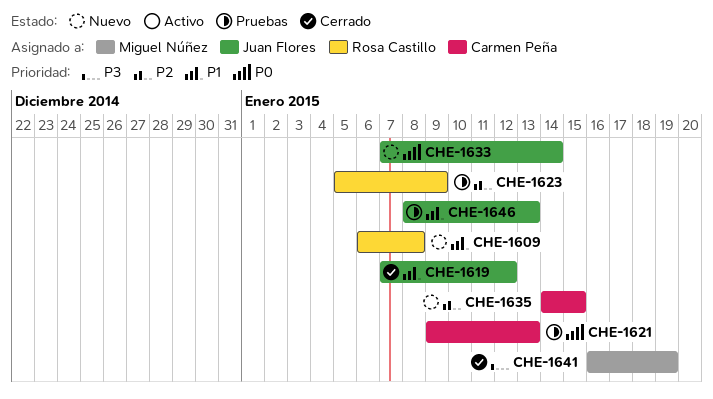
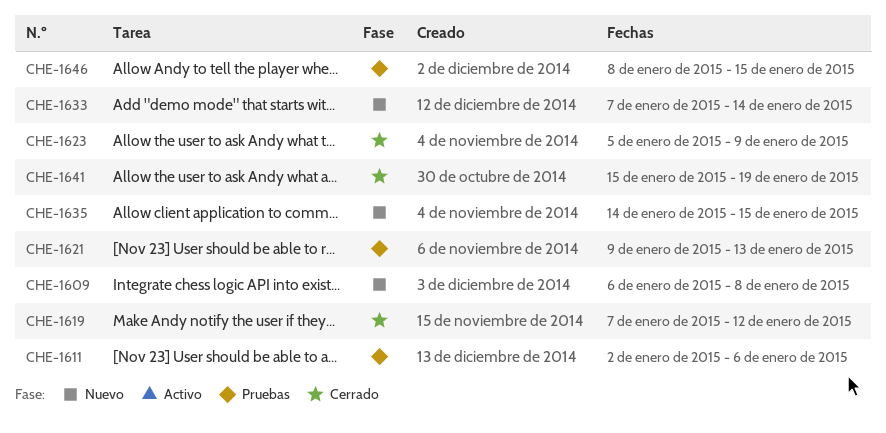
CHE-1611: none -> present
CHE-1623, status: Pruebas -> Cerrado
CHE-1641, start: Jan 16 -> Jan 15
CHE-1646, due: Jan 13 -> Jan 15

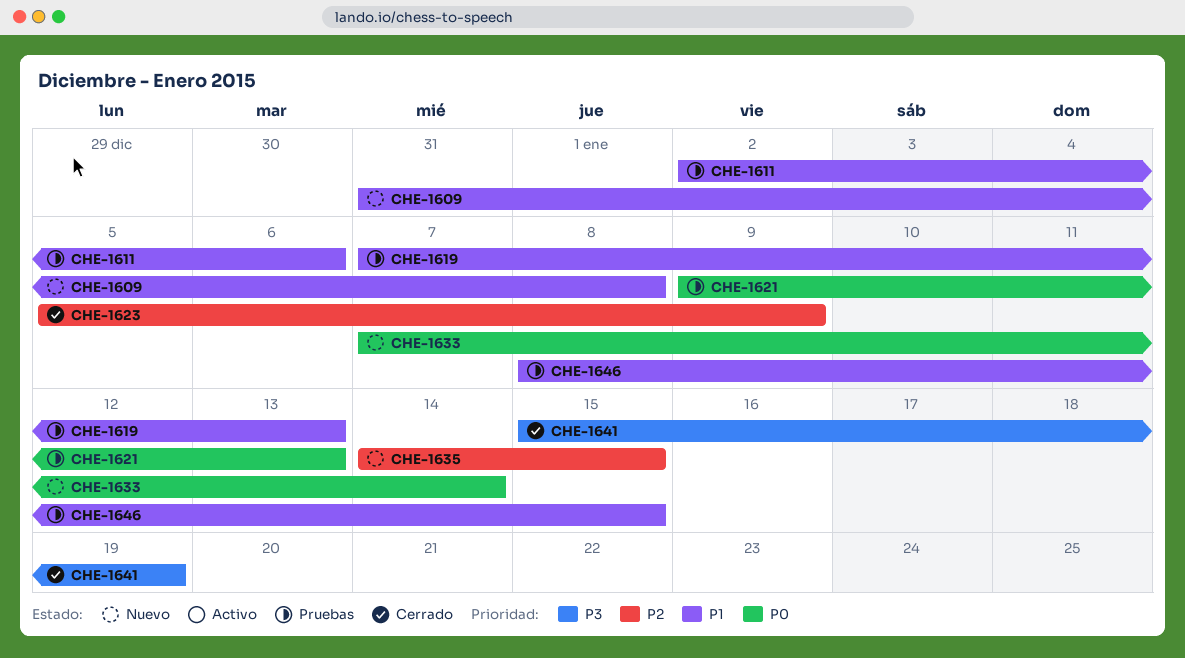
CHE-1609, start: Jan 6 -> Dec 31
CHE-1619, status: Cerrado -> Pruebas
CHE-1619, due: Jan 12 -> Jan 13

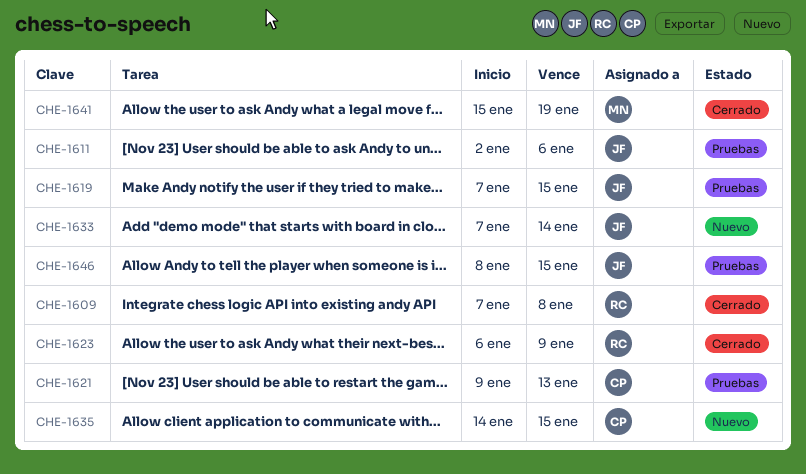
CHE-1609, status: Nuevo -> Cerrado
CHE-1609, start: Dec 31 -> Jan 7
CHE-1619, due: Jan 13 -> Jan 15
CHE-1623, start: Jan 5 -> Jan 6

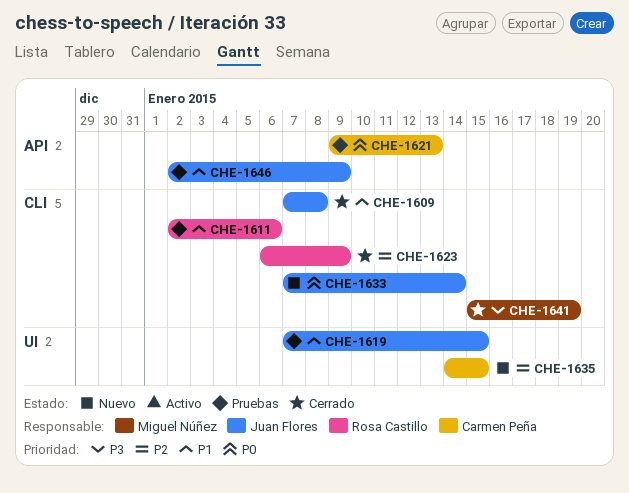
CHE-1609, owner: Rosa Castillo -> Juan Flores
CHE-1611, owner: Juan Flores -> Rosa Castillo
CHE-1646, start: Jan 8 -> Jan 2
CHE-1646, due: Jan 15 -> Jan 9

